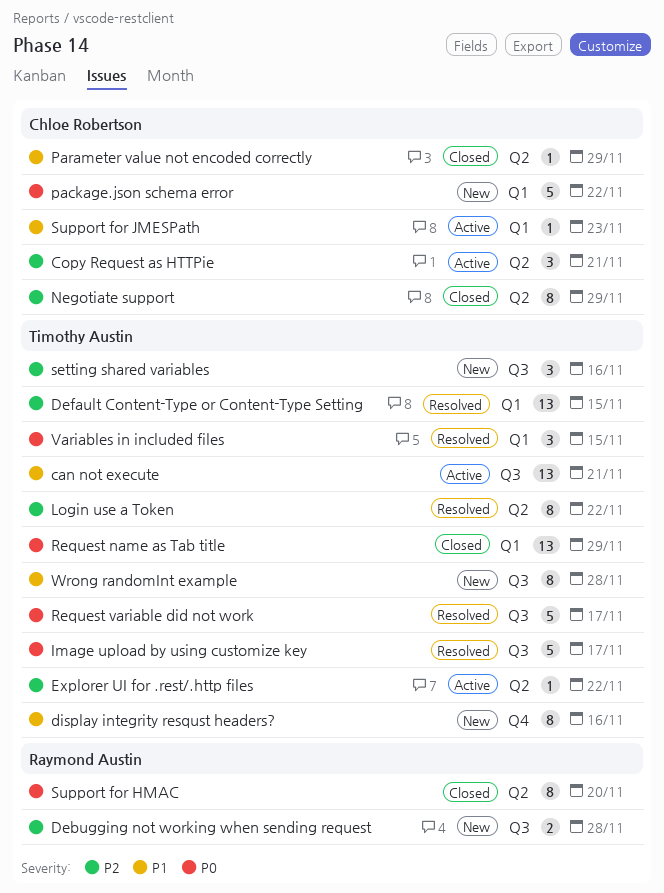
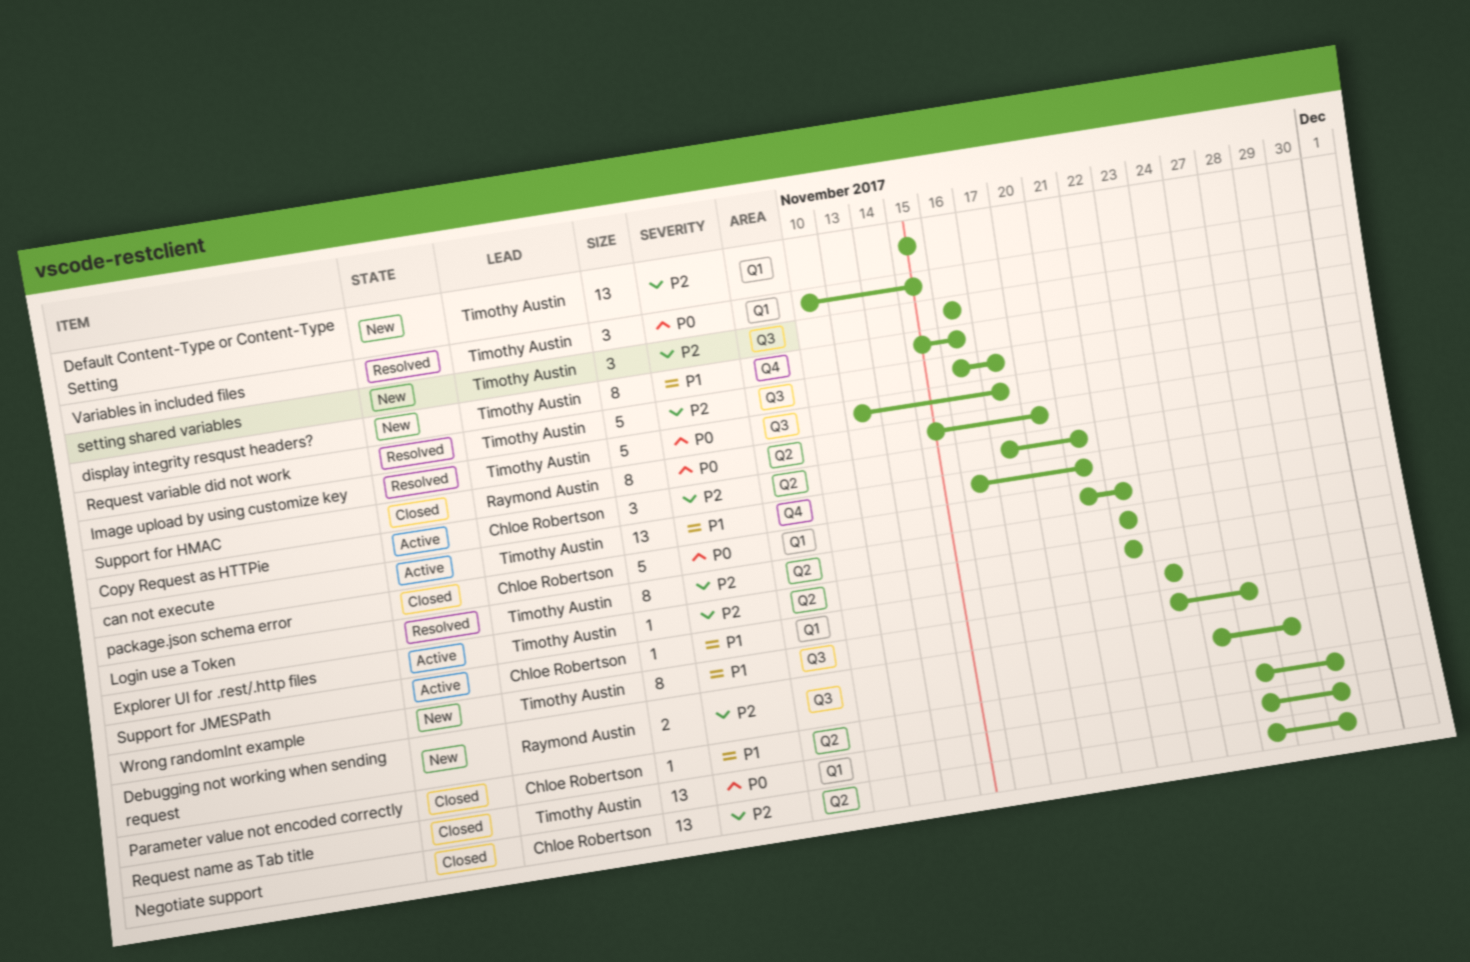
can not execute, label: Q3 -> Q4
Default Content-Type or Content-Type Setting, status: Resolved -> New
Negotiate support, estimate: 8 -> 13
package.json schema error, status: New -> Closed
Request variable did not work, priority: P0 -> P2
Wrong randomInt example, due: Nov 28 -> Nov 27

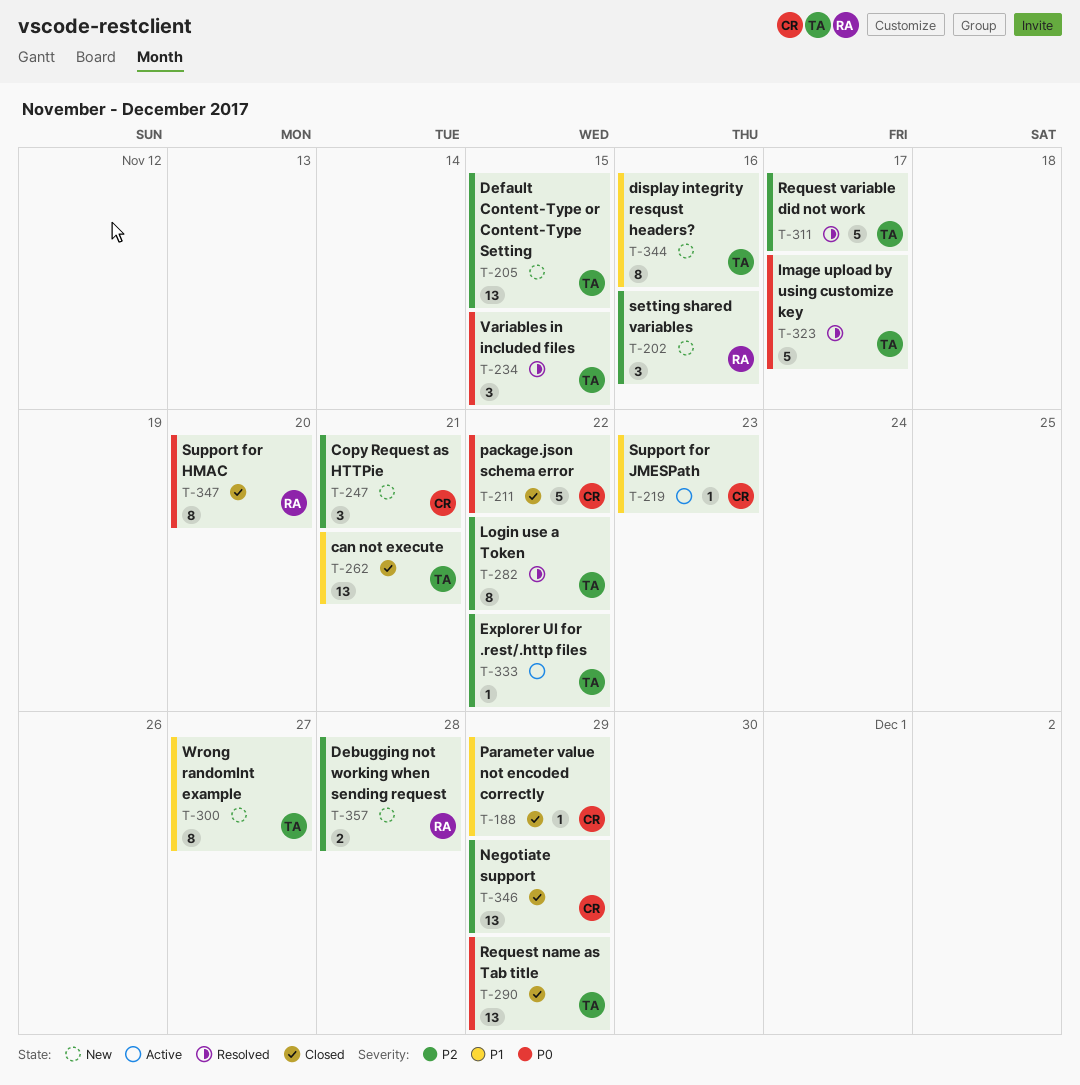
can not execute, status: Active -> Closed
Copy Request as HTTPie, status: Active -> New
setting shared variables, owner: Timothy Austin -> Raymond Austin

